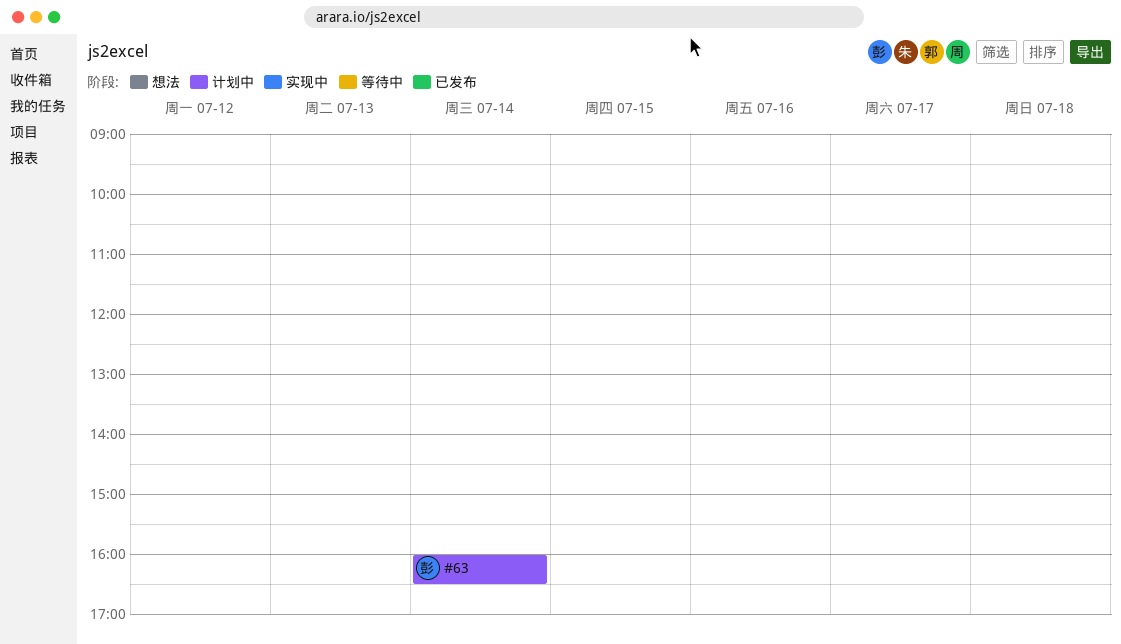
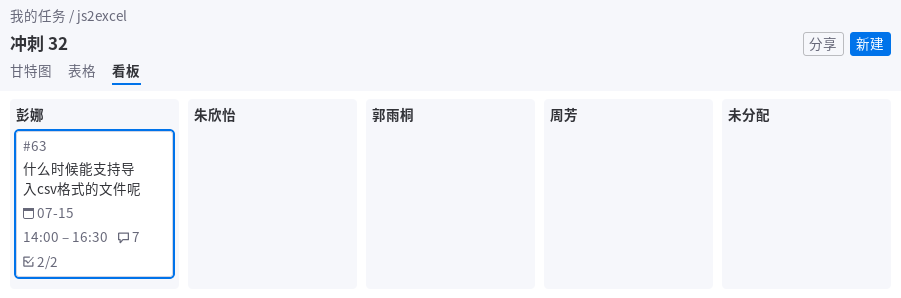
#63, day: Jul 14 -> Jul 15
#63, begins: 16:00 -> 14:00

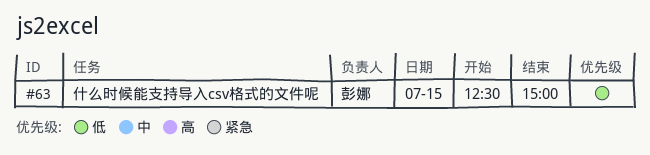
#63, begins: 14:00 -> 12:30
#63, ends: 16:30 -> 15:00

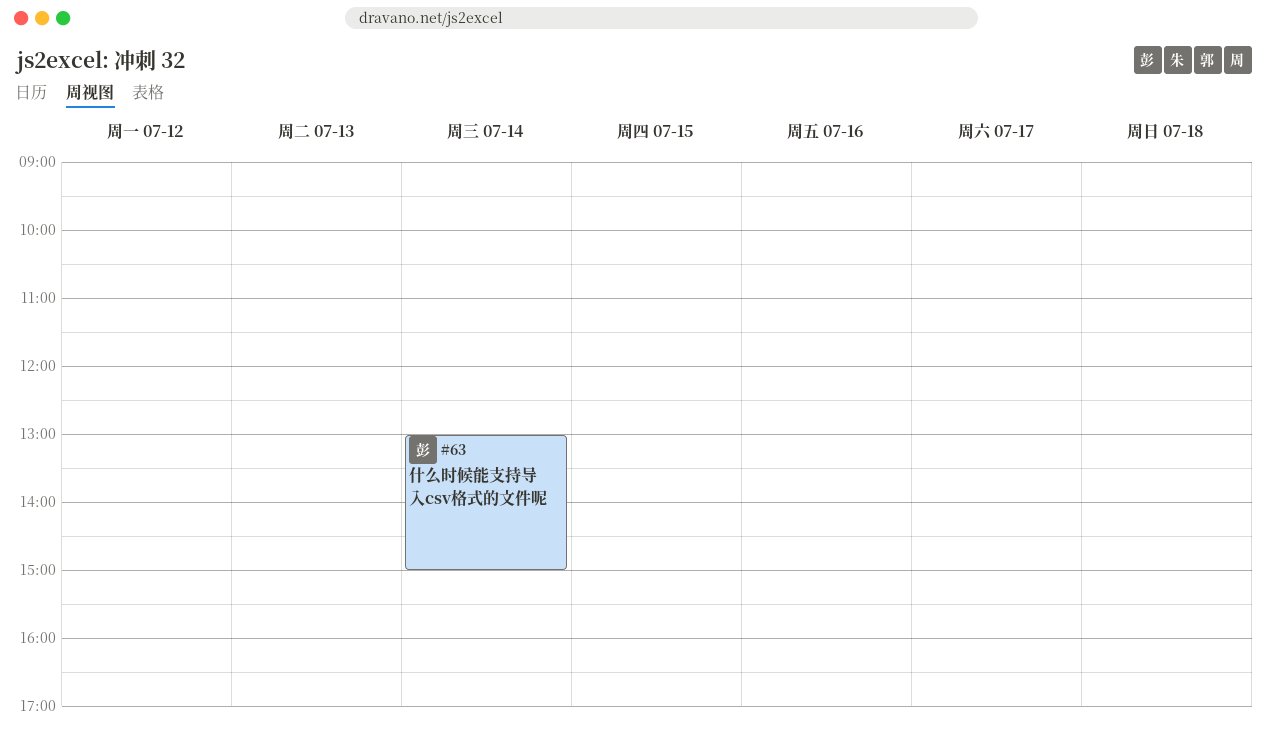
#63, day: Jul 15 -> Jul 14
#63, begins: 12:30 -> 13:00

